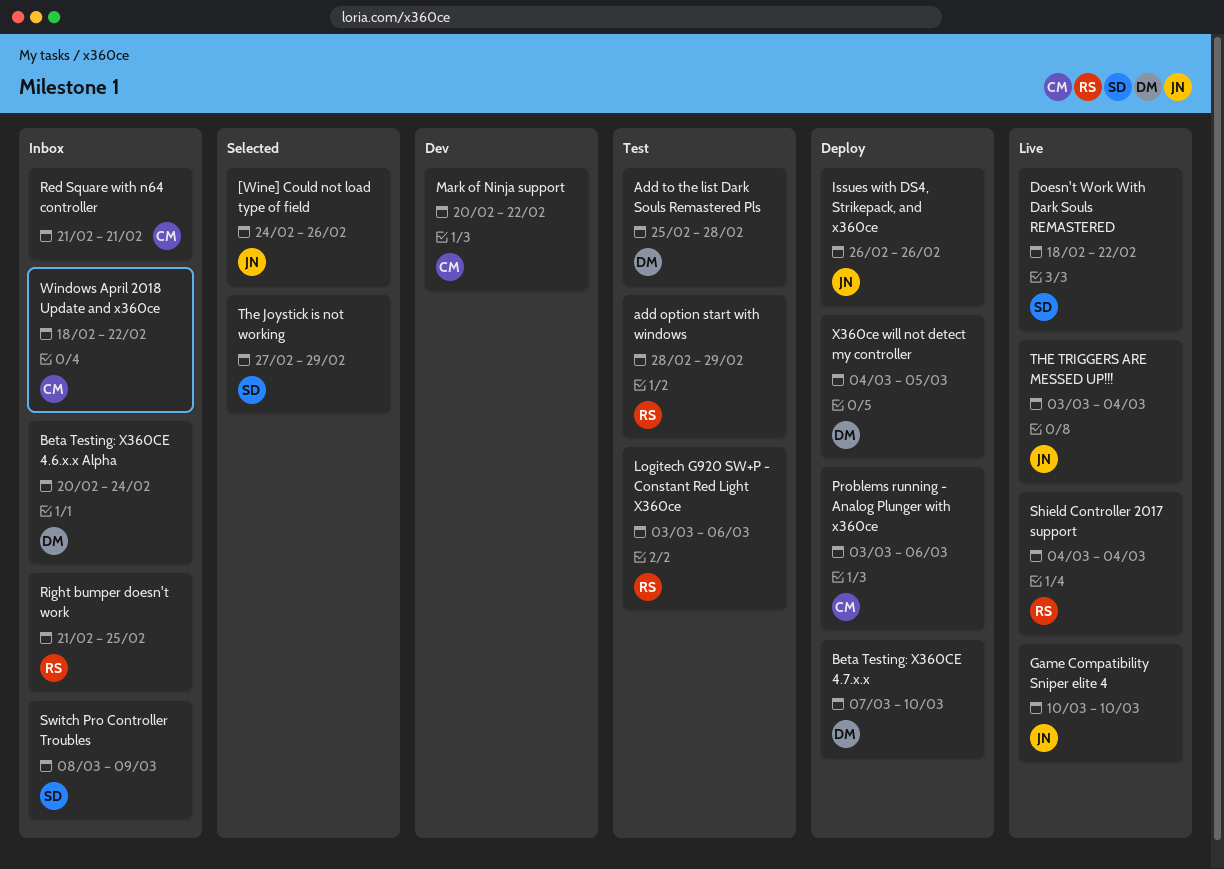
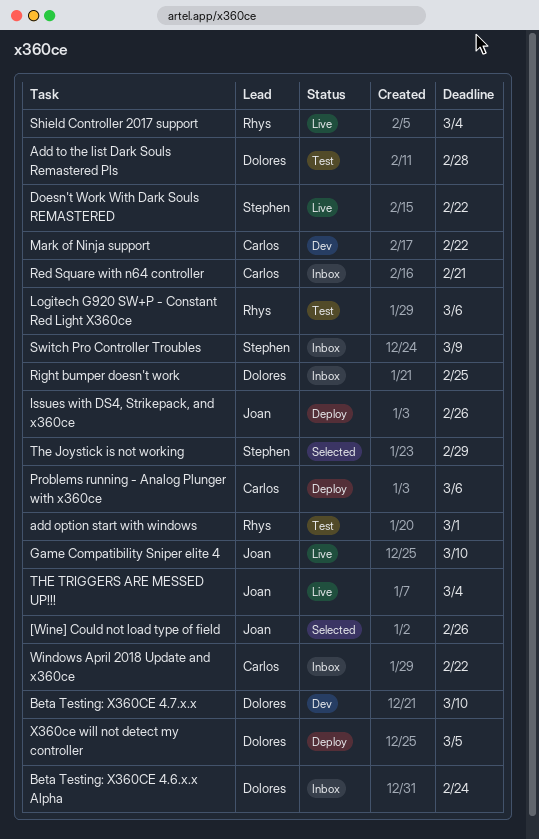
add option start with windows, due: Feb 29 -> Mar 1
Beta Testing: X360CE 4.7.x.x, status: Deploy -> Dev
Right bumper doesn't work, owner: Rhys -> Dolores

